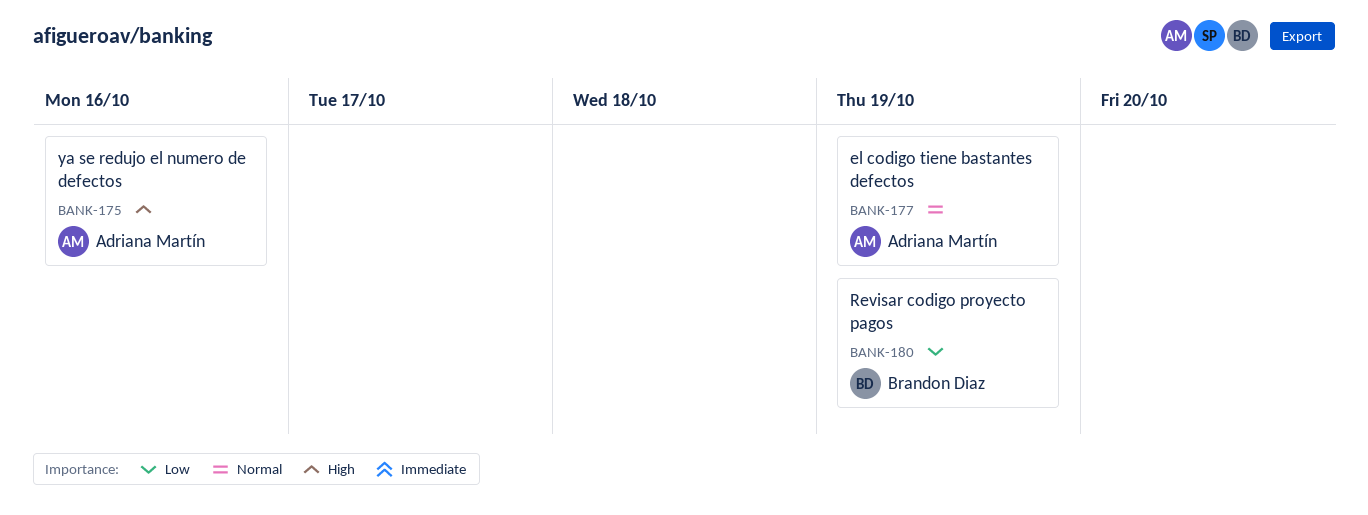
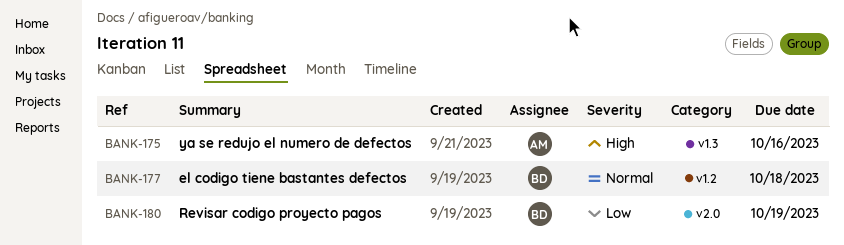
BANK-177, owner: Adriana Martín -> Brandon Diaz
BANK-177, due: Oct 19 -> Oct 18

